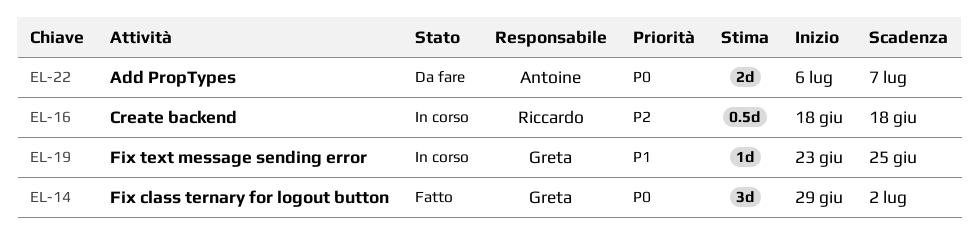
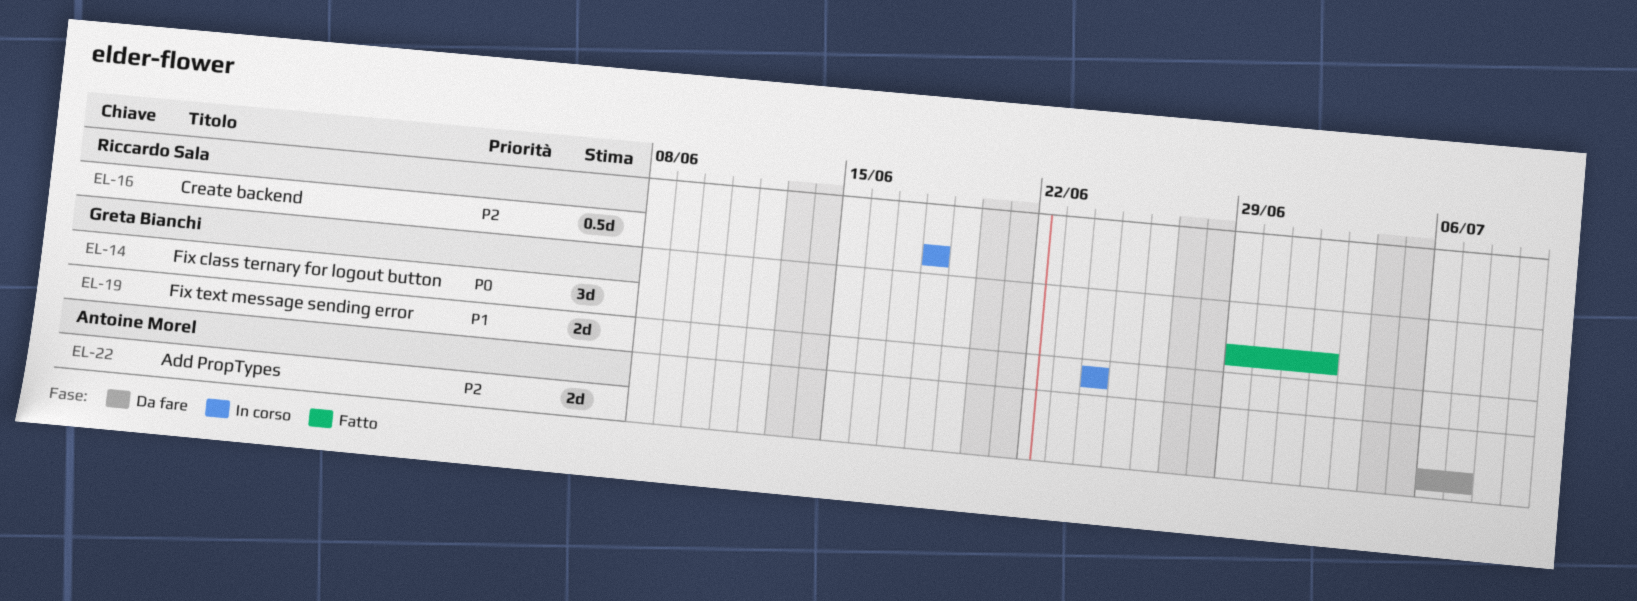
EL-19, estimate: 1d -> 2d
EL-19, start: Jun 23 -> Jun 24
EL-19, due: Jun 25 -> Jun 24
EL-22, priority: P0 -> P2

